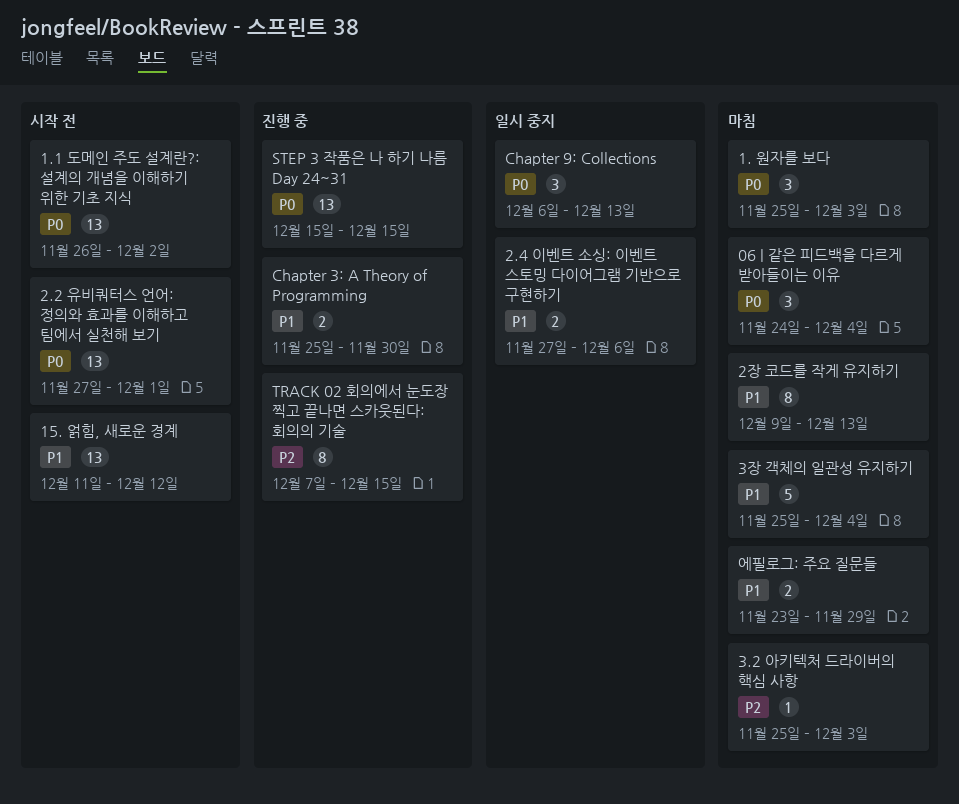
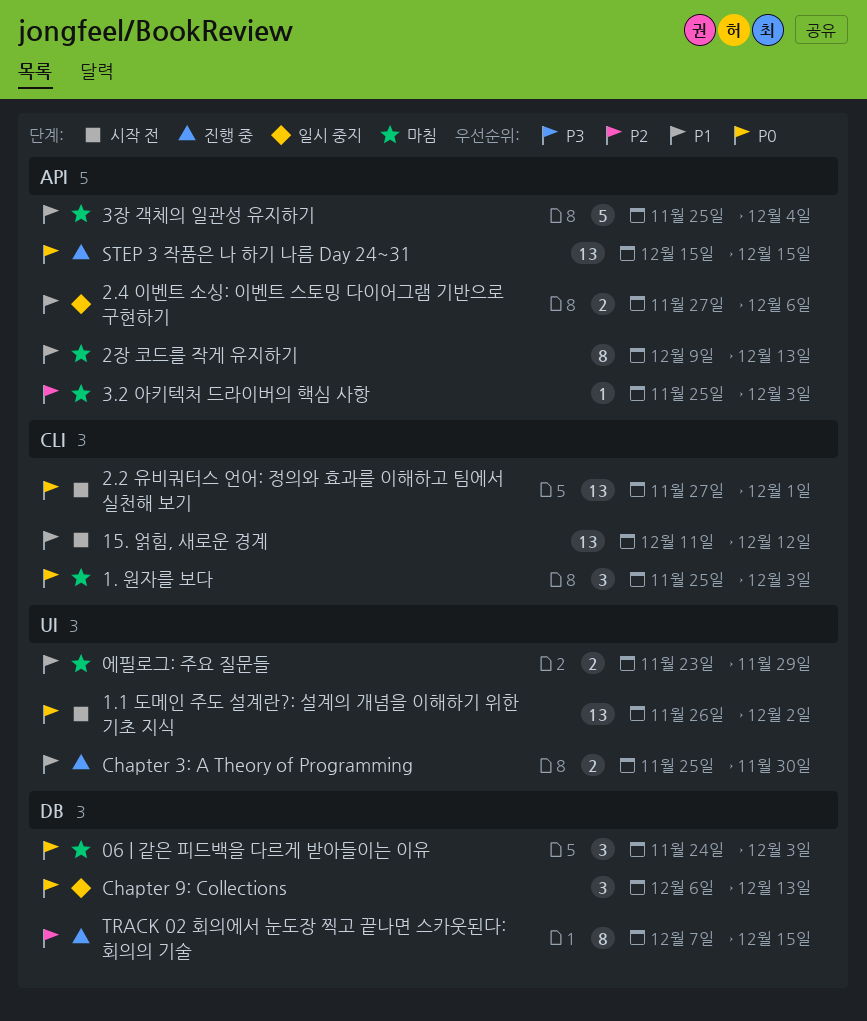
06 | 같은 피드백을 다르게 받아들이는 이유, due: Dec 4 -> Dec 3

